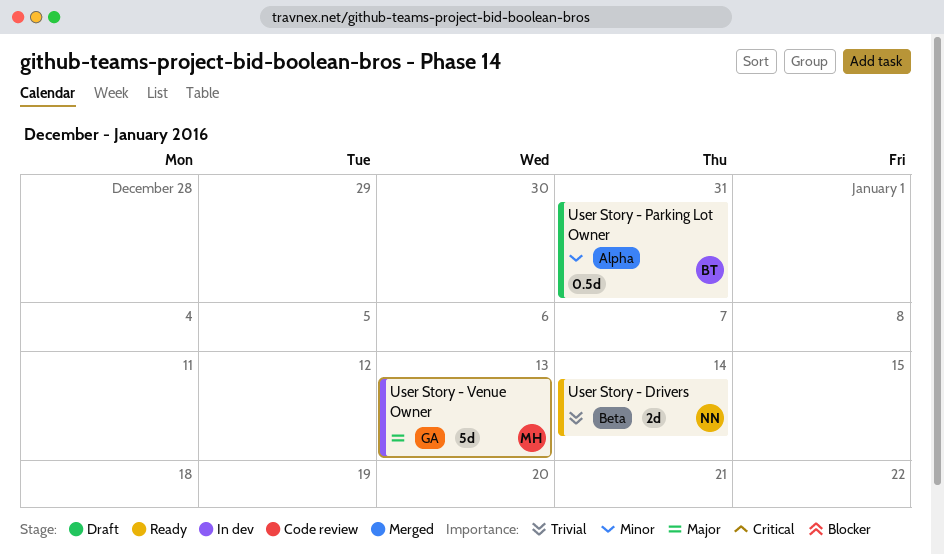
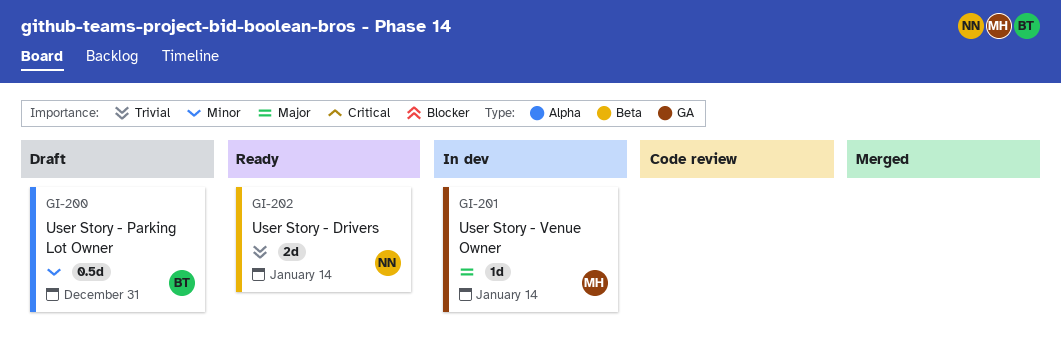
User Story - Venue Owner, estimate: 5d -> 1d
User Story - Venue Owner, due: Jan 13 -> Jan 14

